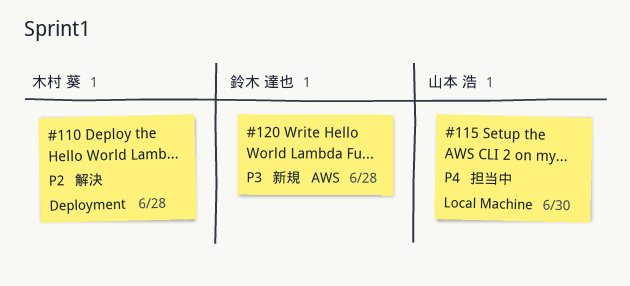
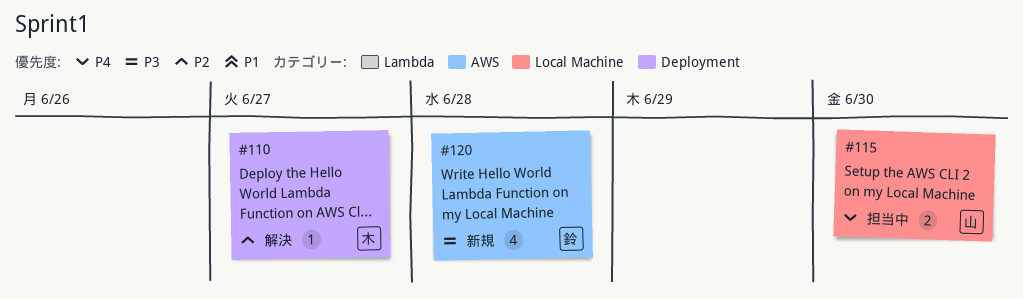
#110, due: Jun 28 -> Jun 27

